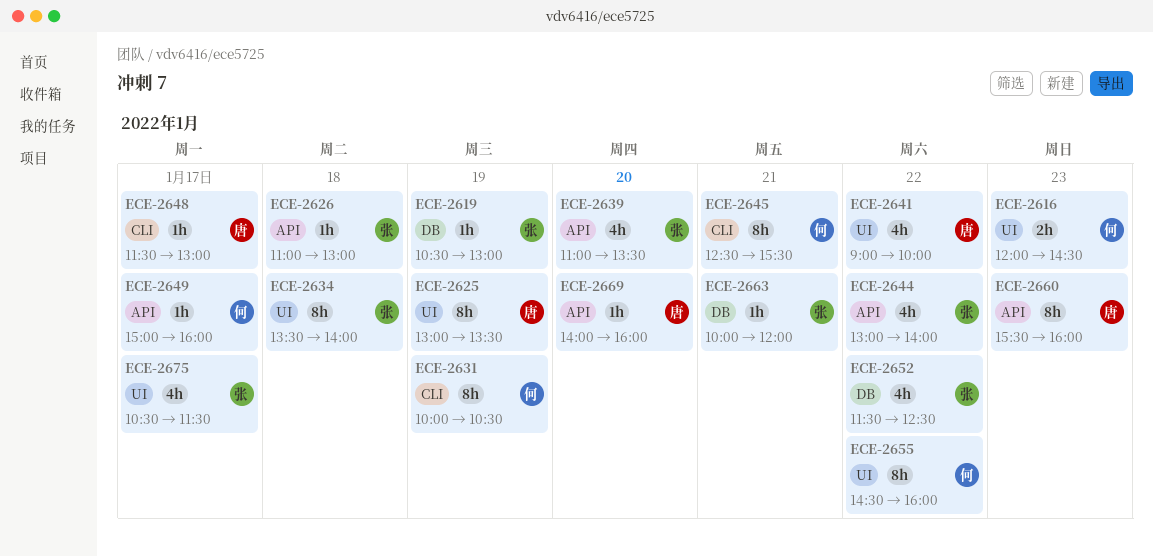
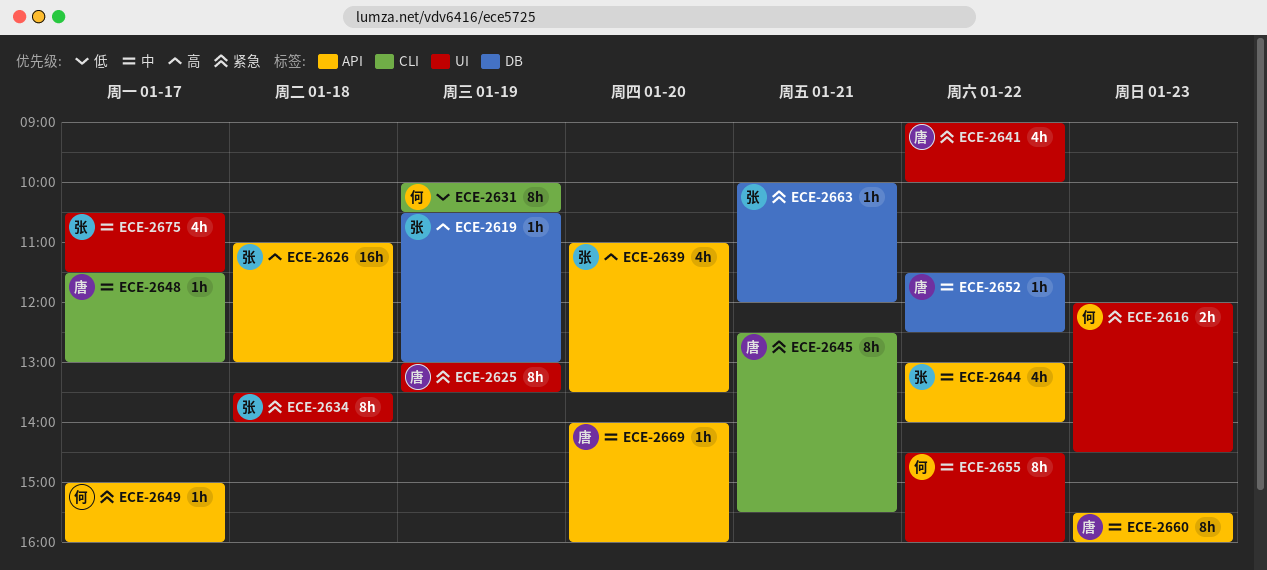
ECE-2626, estimate: 1h -> 16h
ECE-2645, owner: 何 -> 唐
ECE-2652, owner: 张 -> 唐
ECE-2652, estimate: 4h -> 1h

